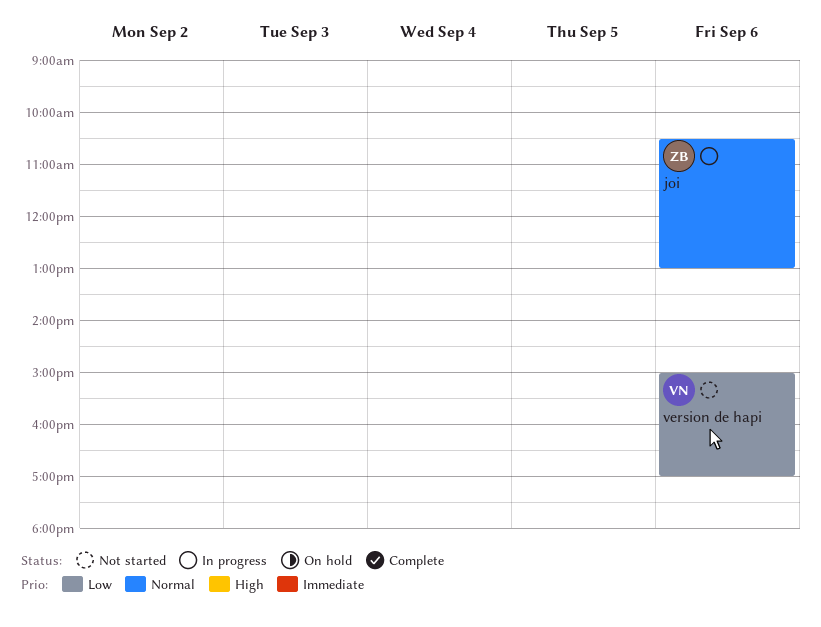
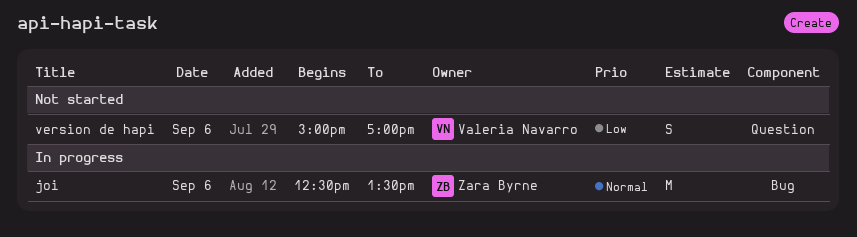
joi, begins: 10:30 -> 12:30
joi, ends: 13:00 -> 13:30

